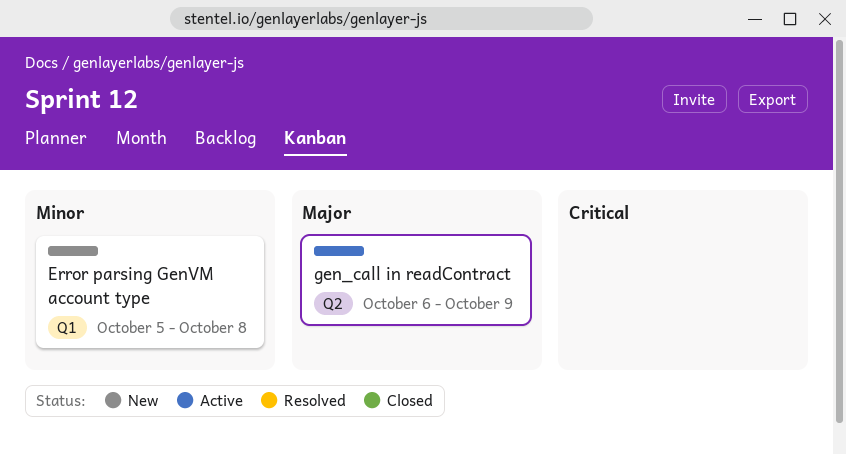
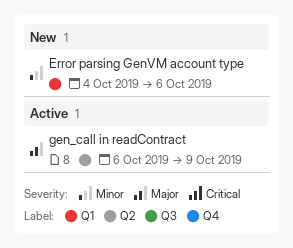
Error parsing GenVM account type, start: Oct 5 -> Oct 4
Error parsing GenVM account type, due: Oct 8 -> Oct 6

